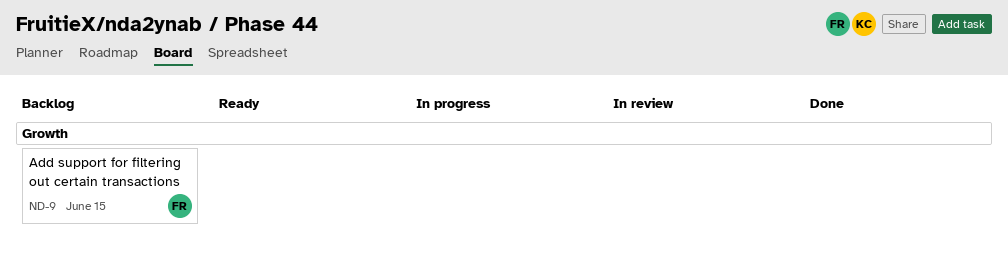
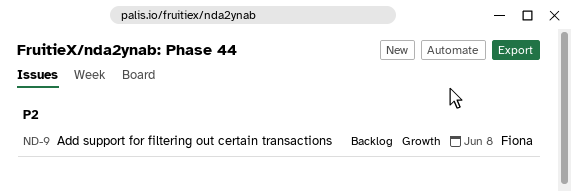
ND-9, due: Jun 15 -> Jun 8

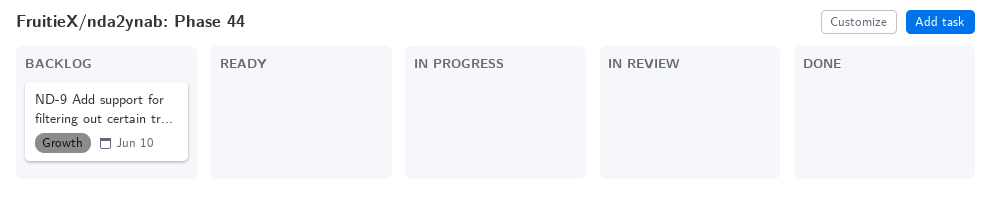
ND-9, due: Jun 8 -> Jun 10

